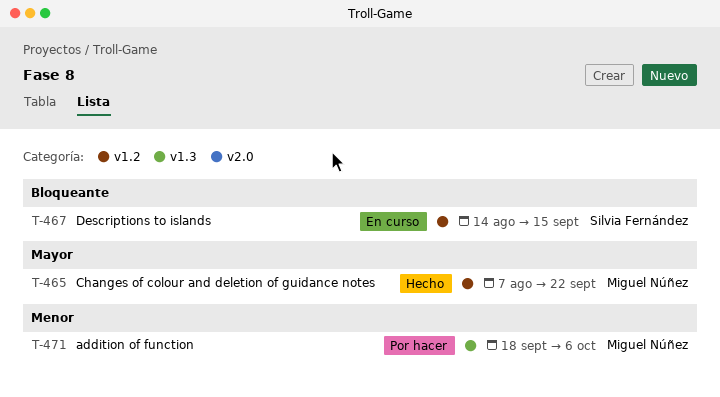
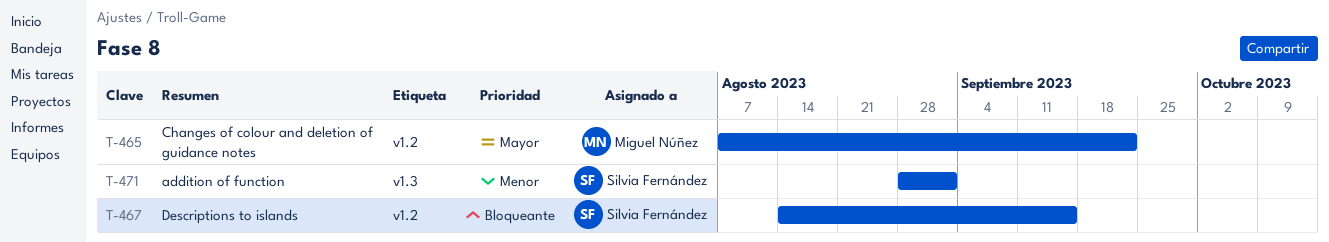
T-471, owner: Miguel Núñez -> Silvia Fernández
T-471, start: Sep 18 -> Aug 28
T-471, due: Oct 6 -> Sep 1

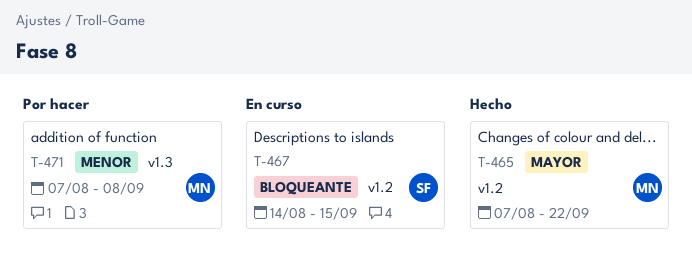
T-471, owner: Silvia Fernández -> Miguel Núñez
T-471, start: Aug 28 -> Aug 7
T-471, due: Sep 1 -> Sep 8

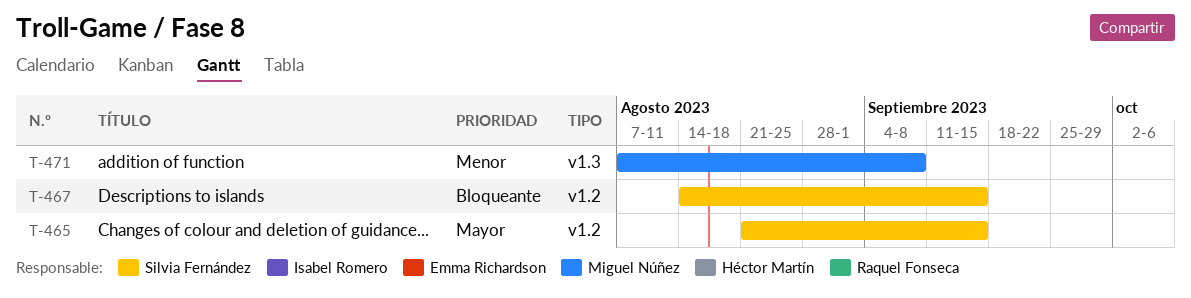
T-465, owner: Miguel Núñez -> Silvia Fernández
T-465, start: Aug 7 -> Aug 21
T-465, due: Sep 22 -> Sep 15

